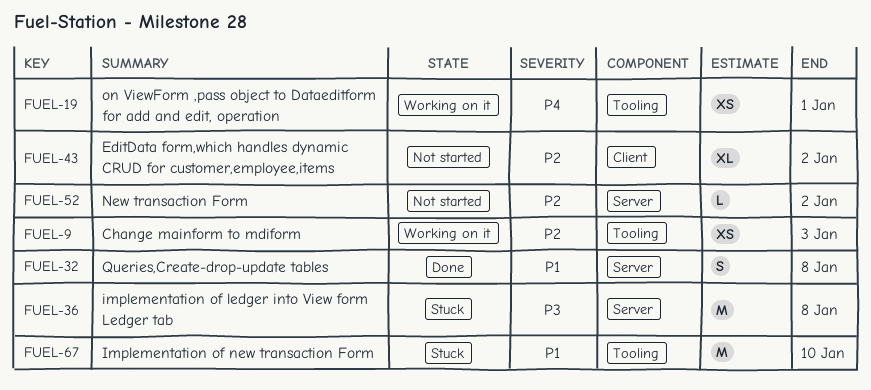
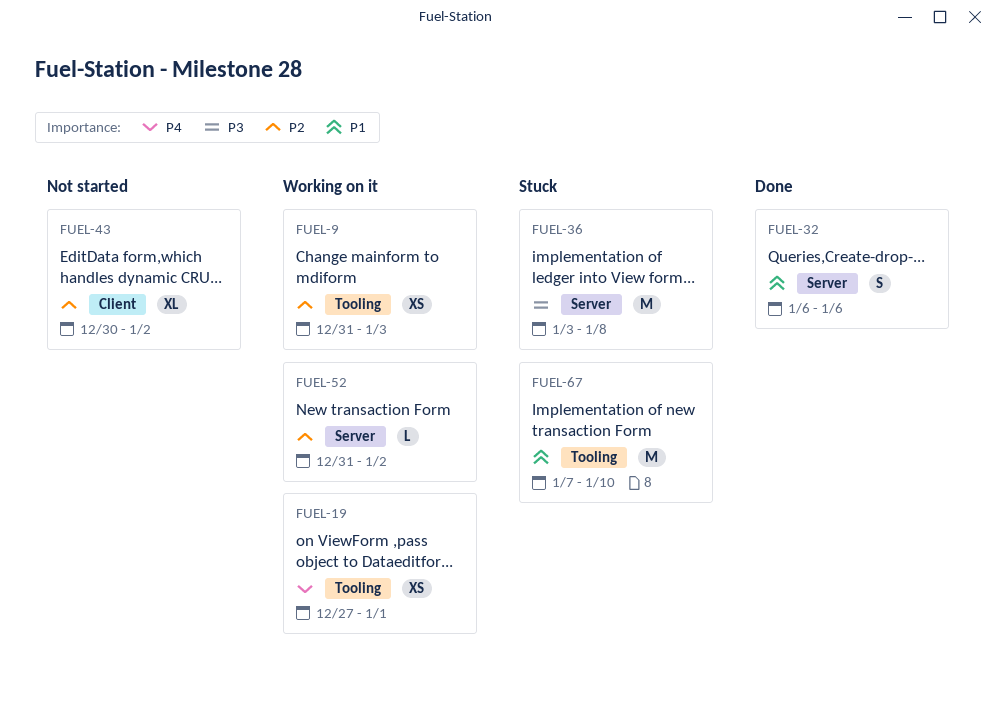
FUEL-32, due: Jan 8 -> Jan 6
FUEL-52, status: Not started -> Working on it

